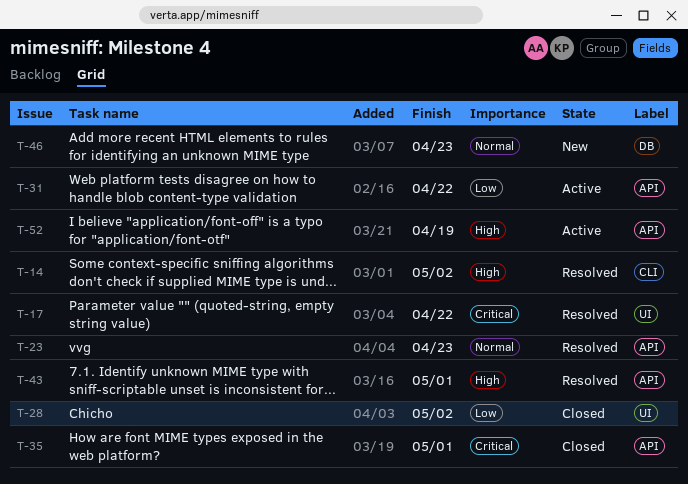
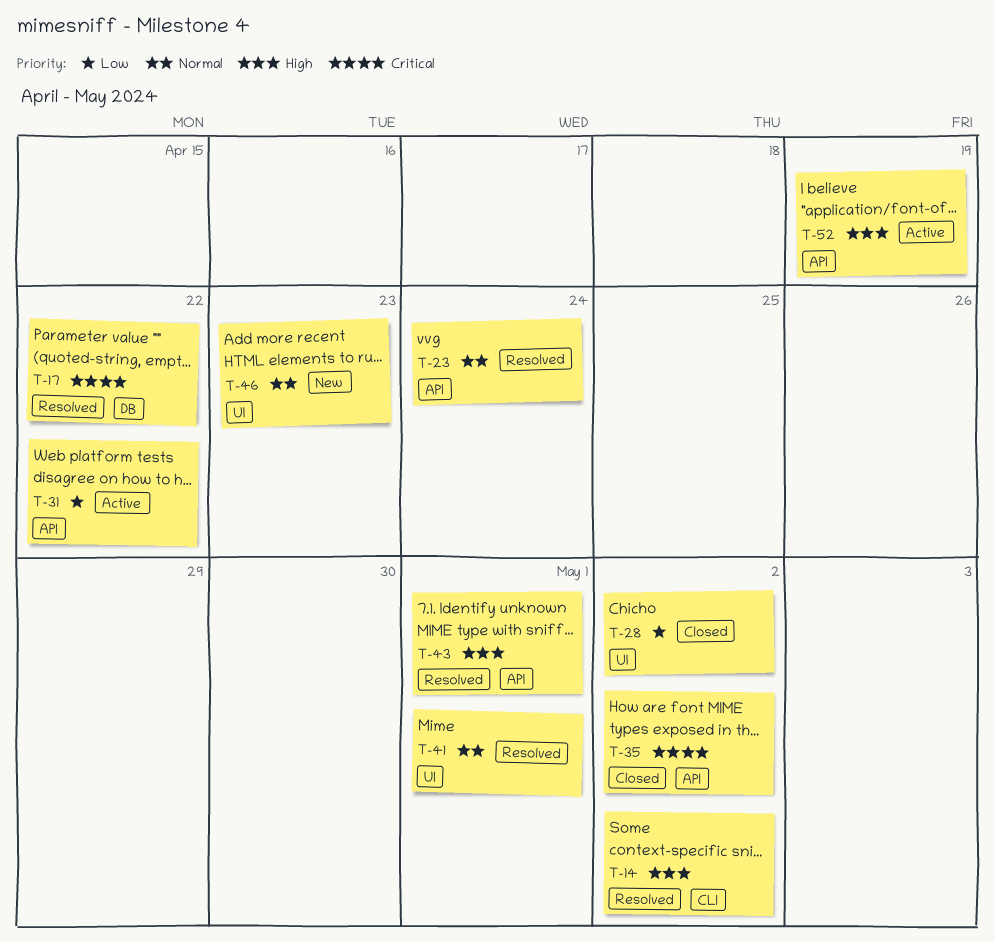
T-17, label: UI -> DB
T-23, due: Apr 23 -> Apr 24
T-35, due: May 1 -> May 2
T-41: none -> present
T-46, label: DB -> UI

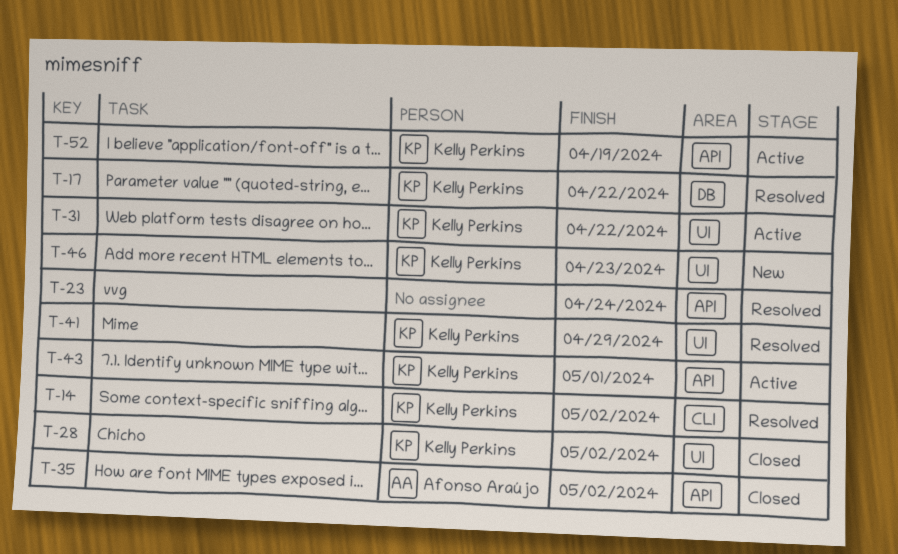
T-31, label: API -> UI
T-41, due: May 1 -> Apr 29
T-43, status: Resolved -> Active

